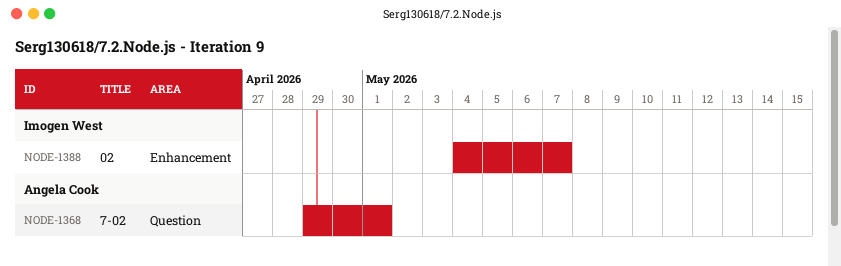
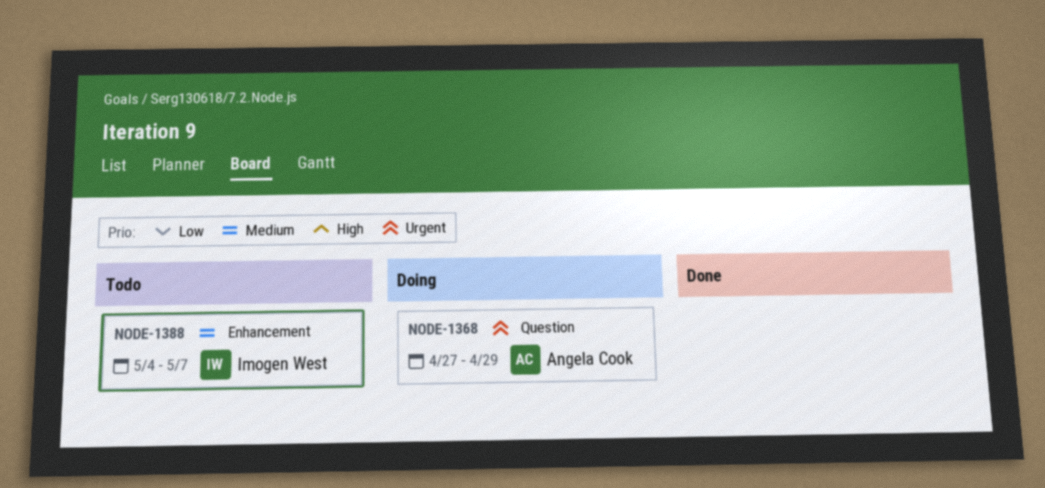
NODE-1368, start: Apr 29 -> Apr 27
NODE-1368, due: May 1 -> Apr 29

